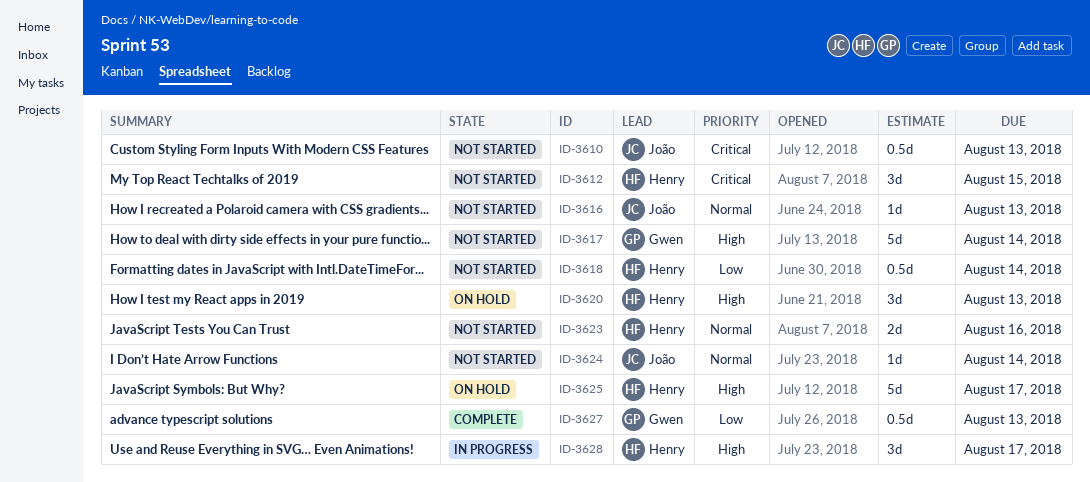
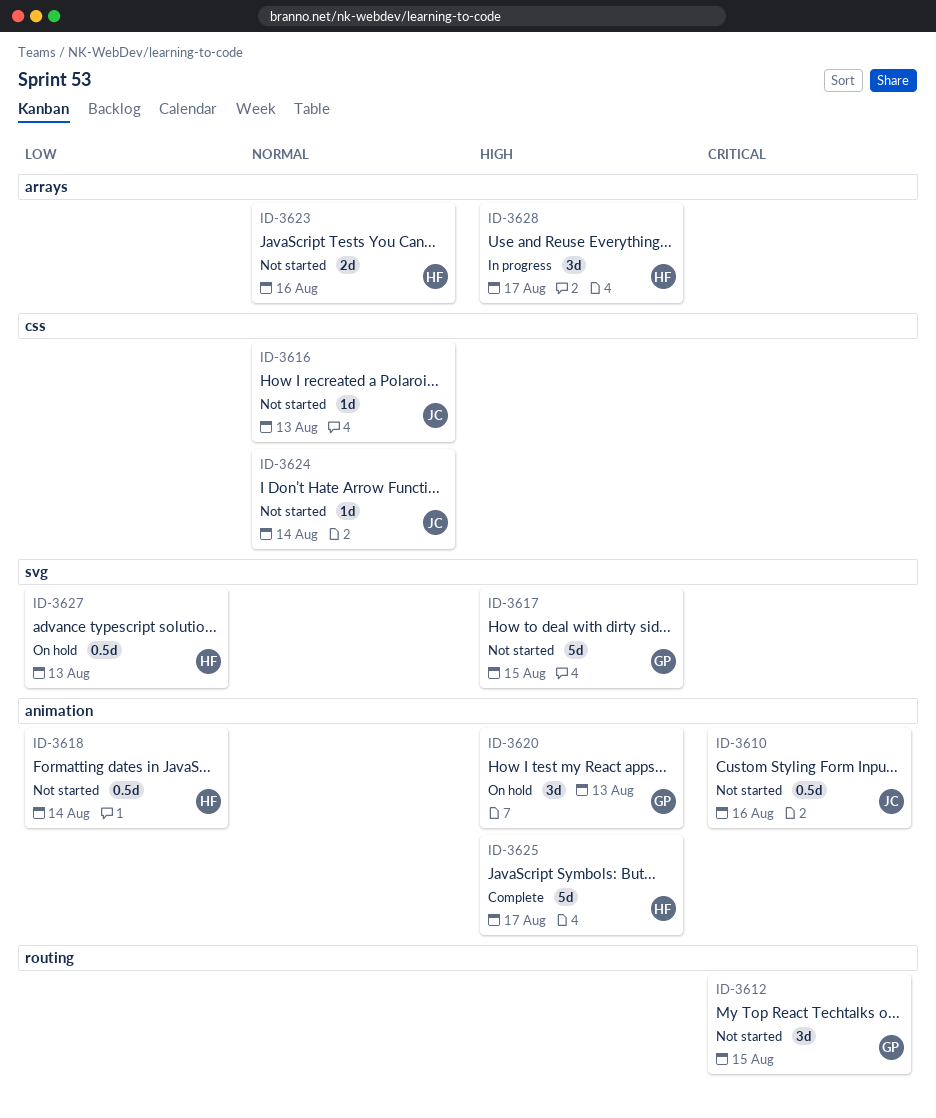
ID-3610, due: Aug 13 -> Aug 16
ID-3612, owner: Henry -> Gwen
ID-3617, due: Aug 14 -> Aug 15
ID-3620, owner: Henry -> Gwen
ID-3625, status: On hold -> Complete
ID-3627, status: Complete -> On hold
ID-3627, owner: Gwen -> Henry

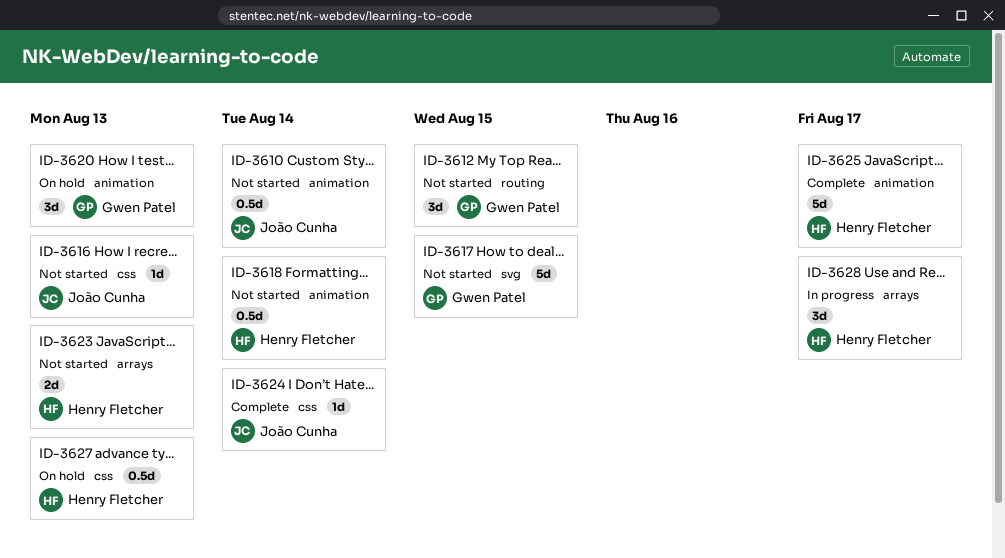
ID-3610, due: Aug 16 -> Aug 14
ID-3623, due: Aug 16 -> Aug 13
ID-3624, status: Not started -> Complete
ID-3627, label: svg -> css

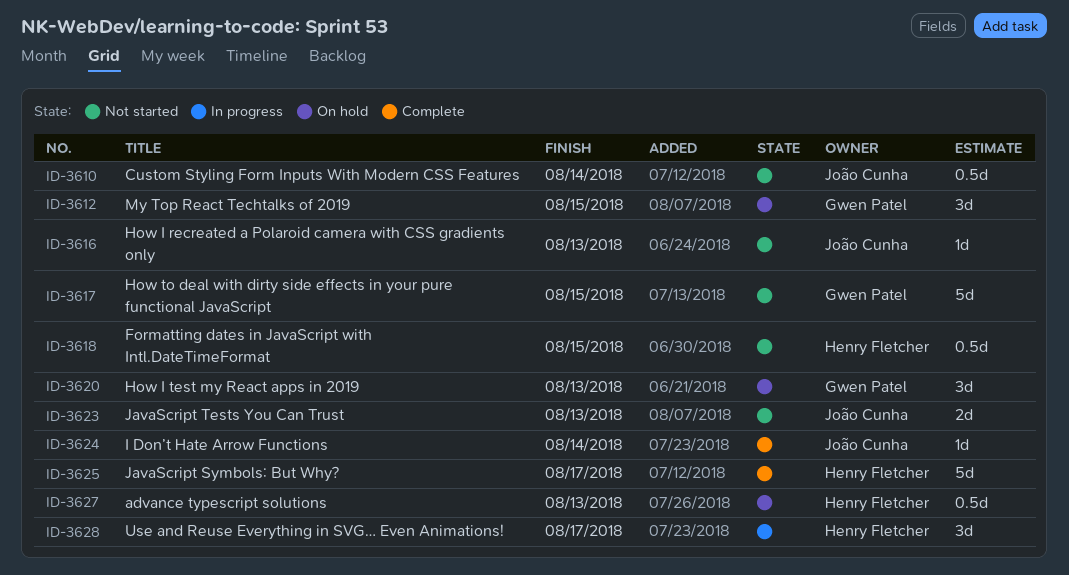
ID-3612, status: Not started -> On hold
ID-3618, due: Aug 14 -> Aug 15
ID-3623, owner: Henry Fletcher -> João Cunha

